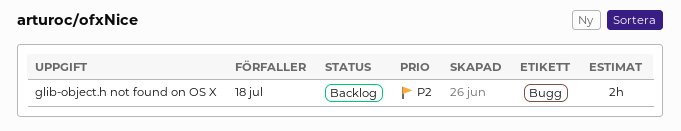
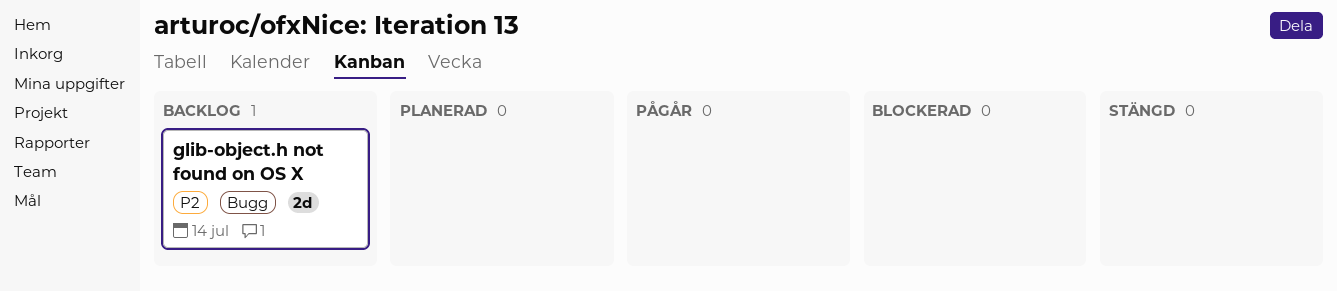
glib-object.h not found on OS X, estimate: 2h -> 2d
glib-object.h not found on OS X, due: Jul 18 -> Jul 14

